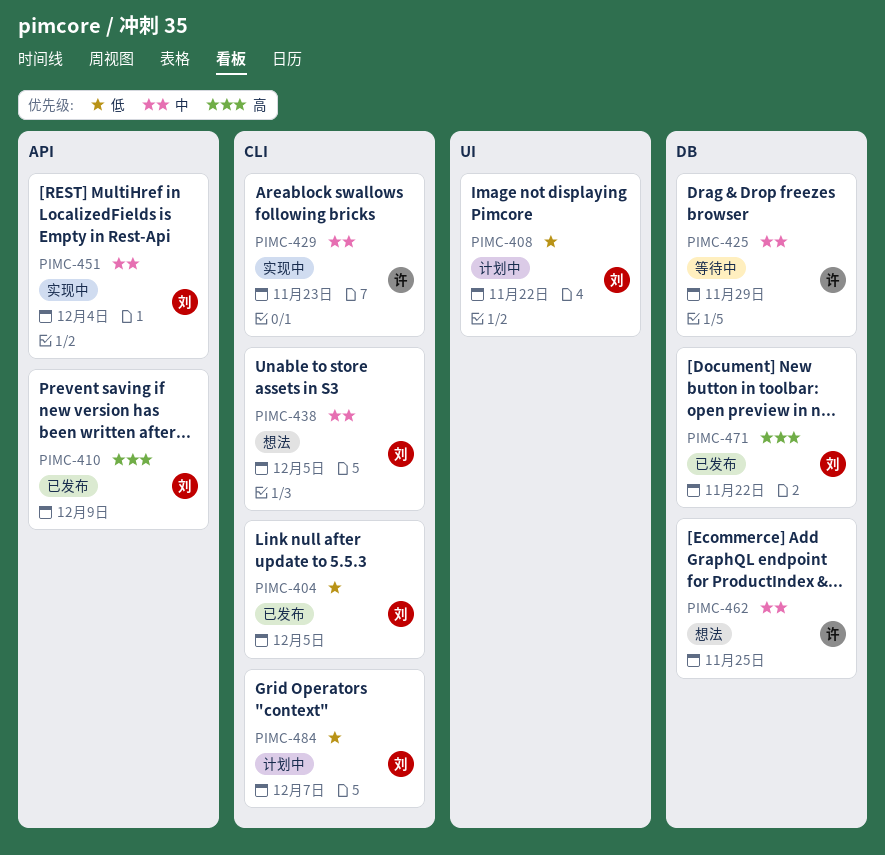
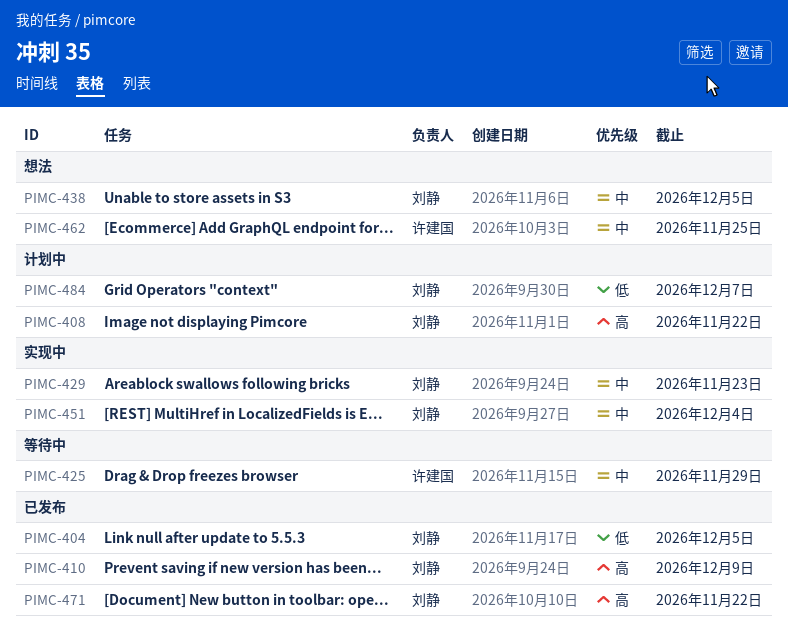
PIMC-408, priority: 低 -> 高
PIMC-429, owner: 许建国 -> 刘静

